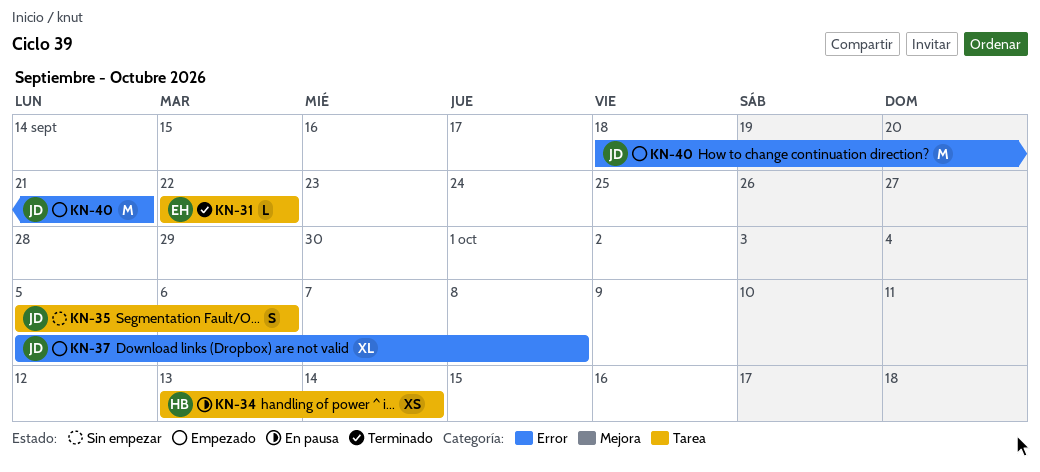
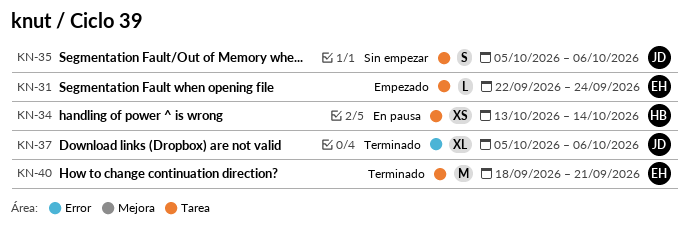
KN-31, status: Terminado -> Empezado
KN-31, due: Sep 22 -> Sep 24
KN-37, status: Empezado -> Terminado
KN-37, due: Oct 8 -> Oct 6
KN-40, status: Empezado -> Terminado
KN-40, owner: JD -> EH
KN-40, label: Error -> Tarea

